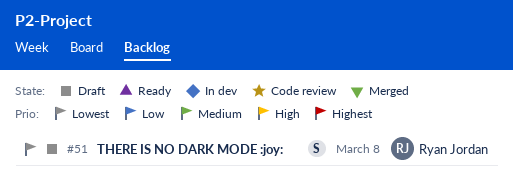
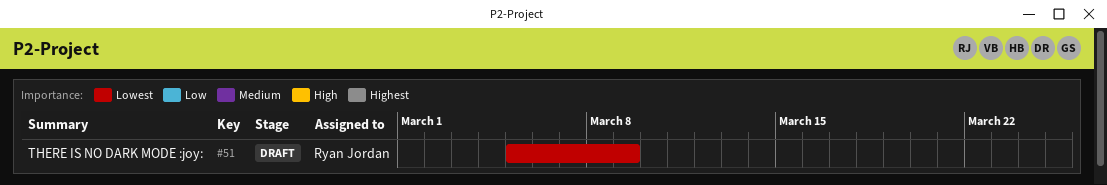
#51, due: Mar 8 -> Mar 9

